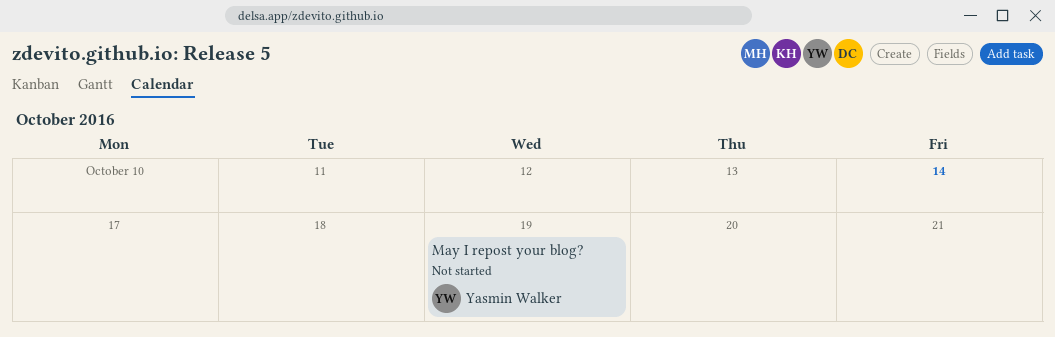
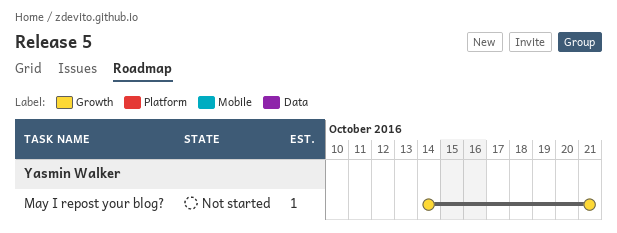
May I repost your blog?, due: Oct 19 -> Oct 21

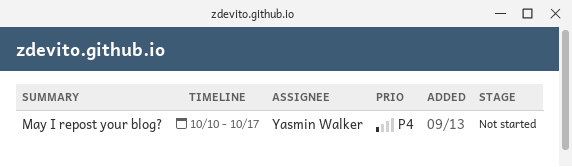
May I repost your blog?, start: Oct 14 -> Oct 10
May I repost your blog?, due: Oct 21 -> Oct 17

